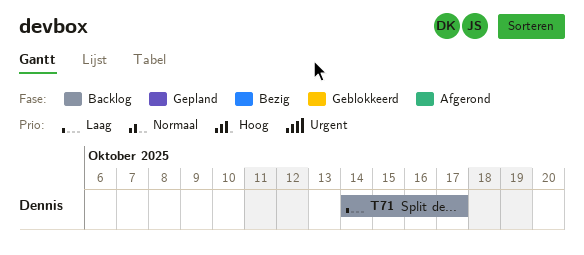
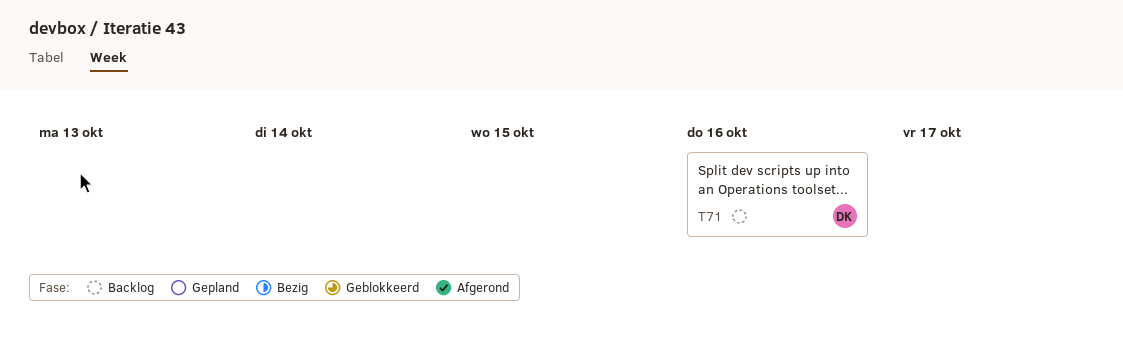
T71, due: Oct 17 -> Oct 16

